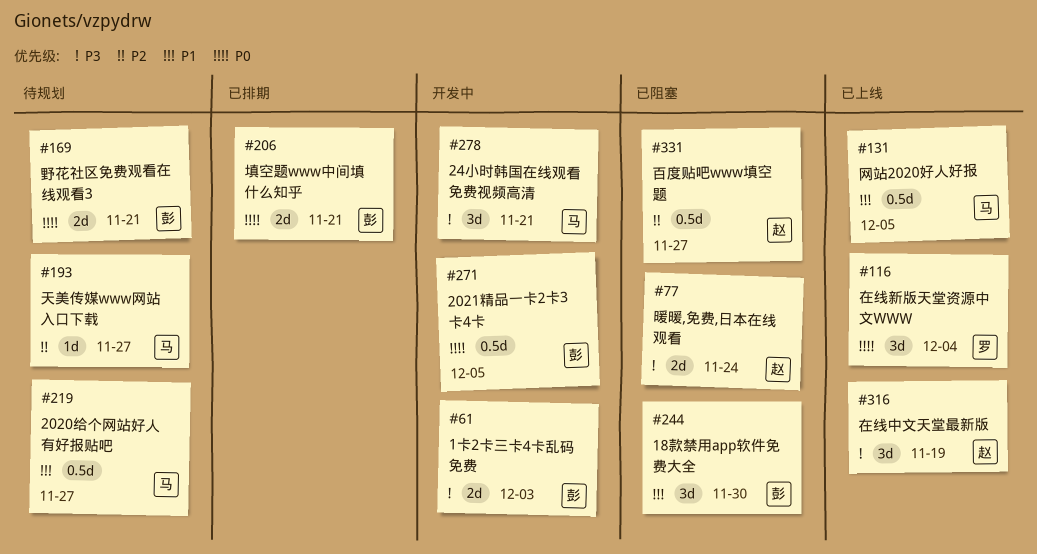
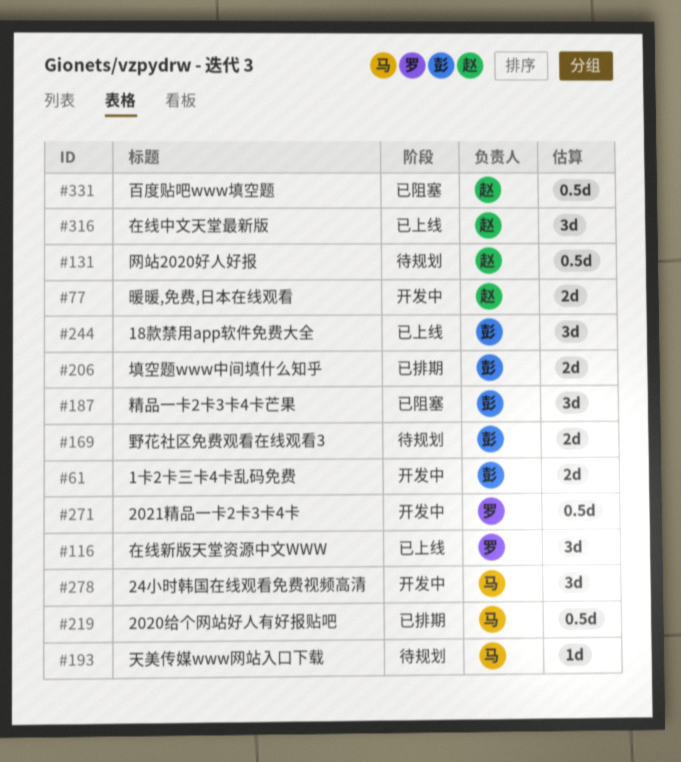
#77, status: 已阻塞 -> 开发中
#131, status: 已上线 -> 待规划
#131, owner: 马 -> 赵
#187: none -> present
#219, status: 待规划 -> 已排期
#244, status: 已阻塞 -> 已上线
#271, owner: 彭 -> 罗

